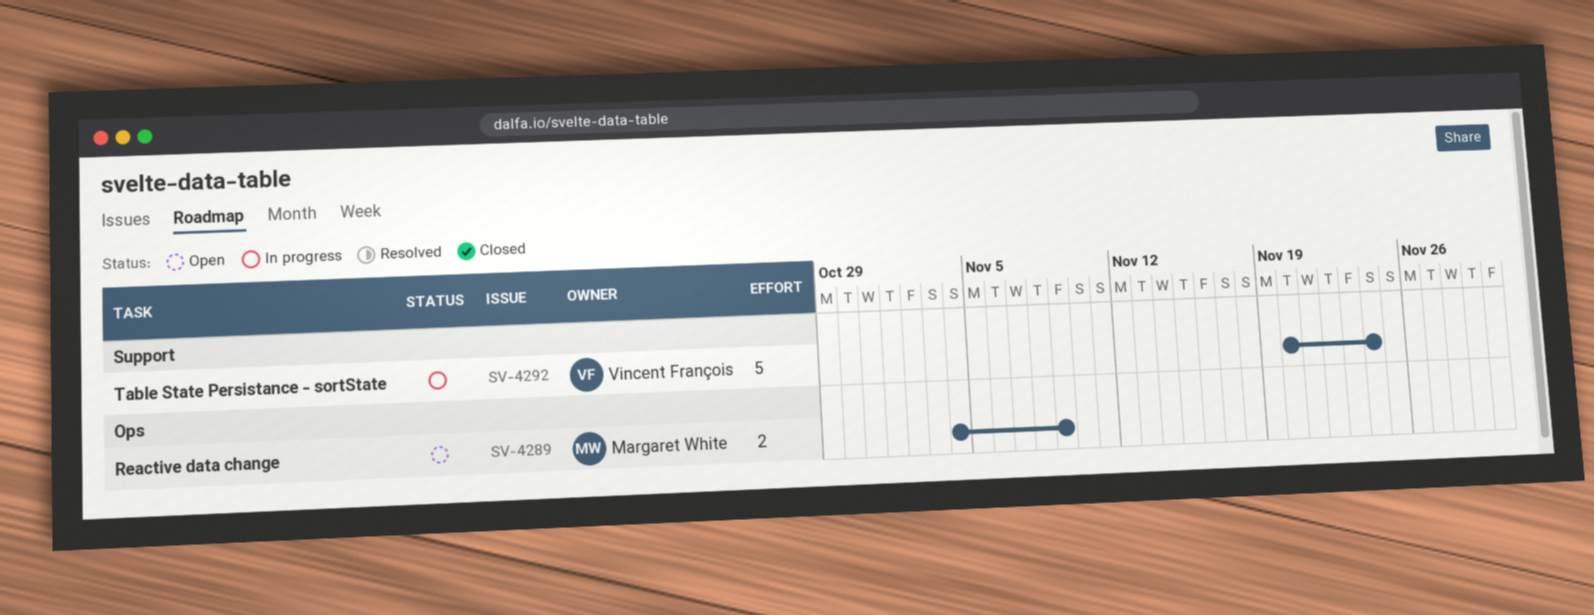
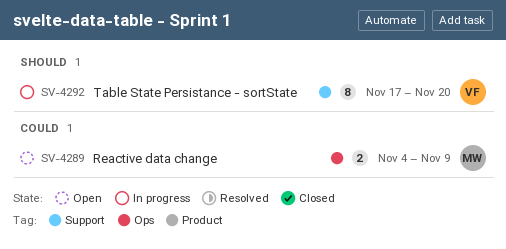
SV-4292, estimate: 5 -> 8
SV-4292, start: Nov 20 -> Nov 17
SV-4292, due: Nov 24 -> Nov 20

